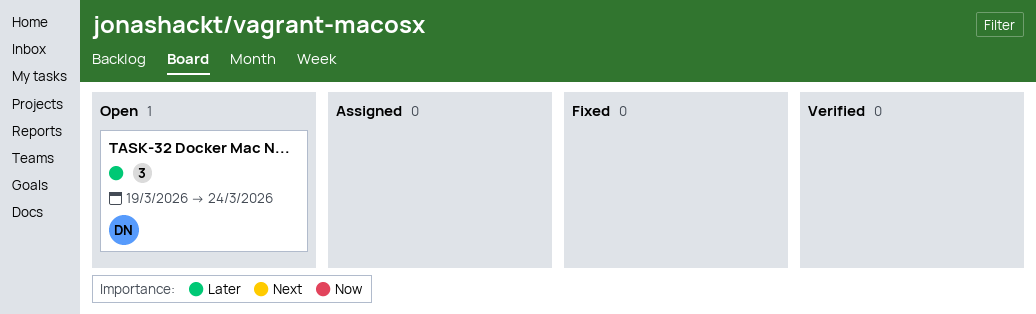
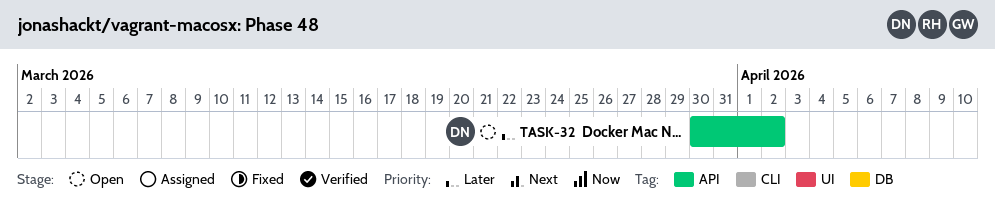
TASK-32, start: Mar 19 -> Mar 30
TASK-32, due: Mar 24 -> Apr 2

